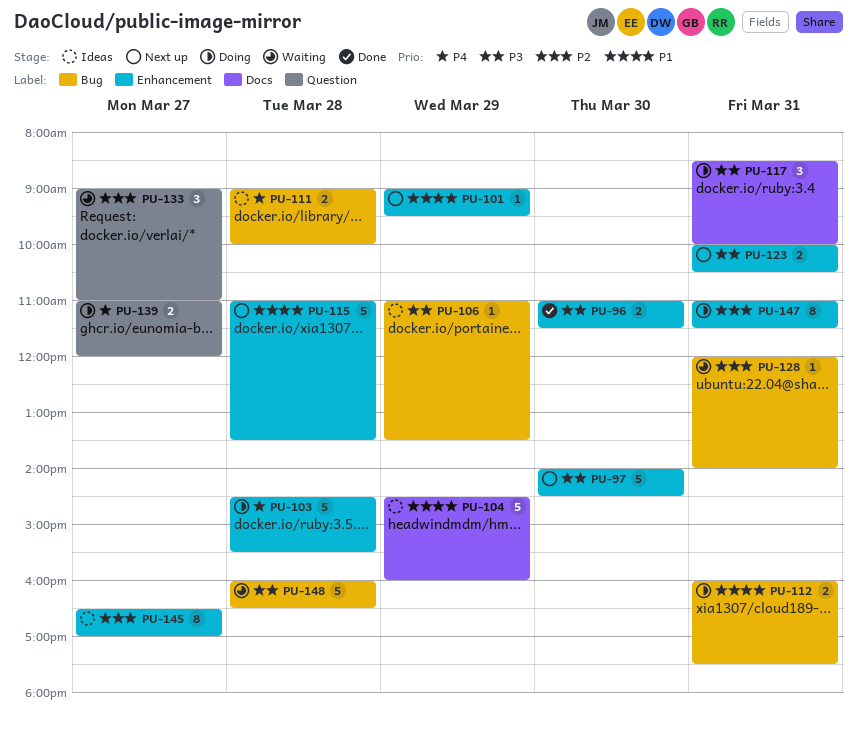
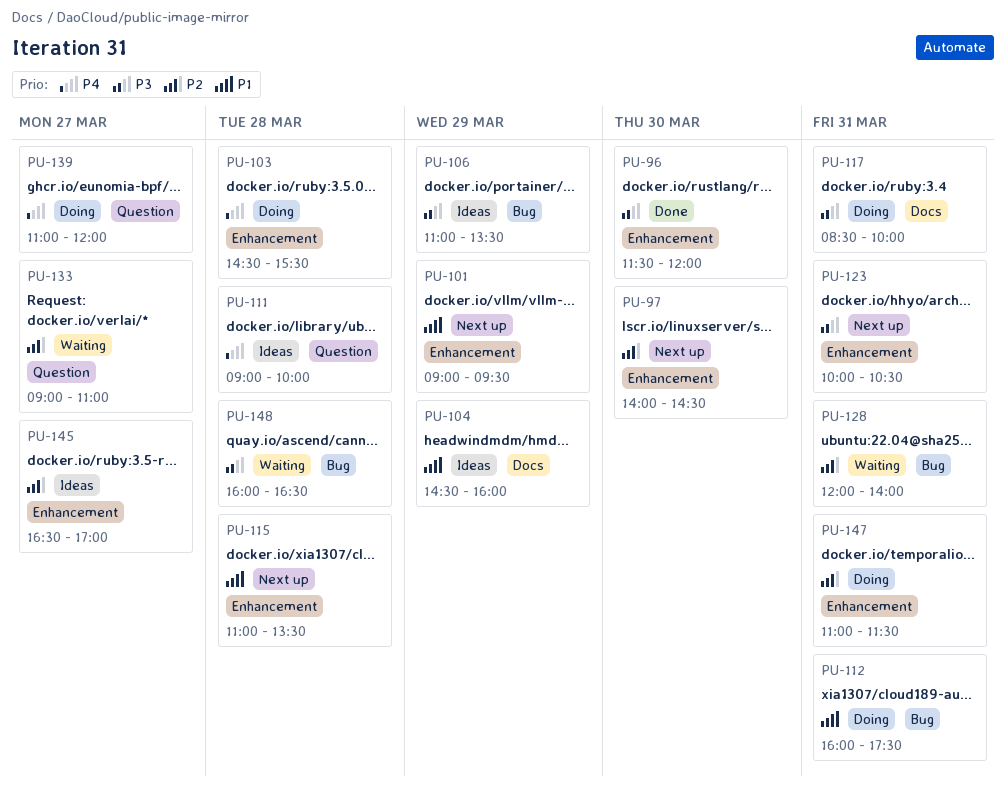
PU-96, begins: 11:00 -> 11:30
PU-96, ends: 11:30 -> 12:00
PU-97, priority: P3 -> P2
PU-111, label: Bug -> Question

